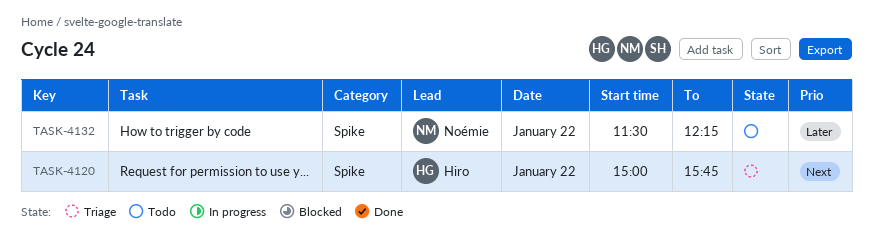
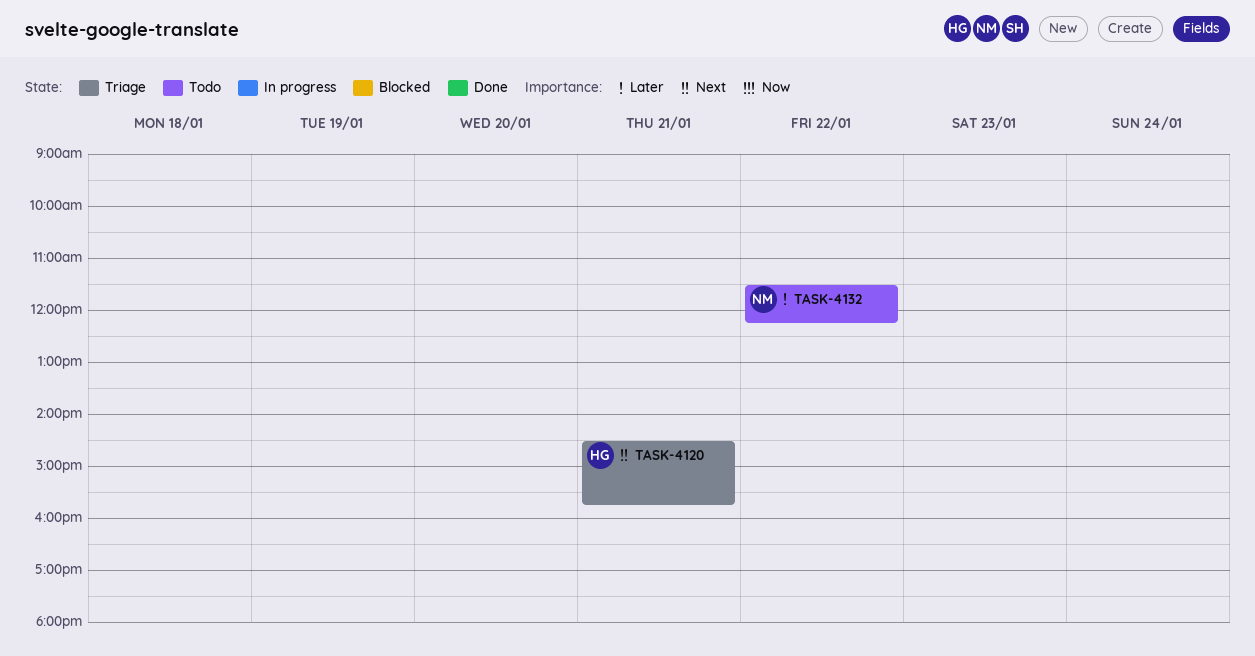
TASK-4120, day: Jan 22 -> Jan 21
TASK-4120, begins: 15:00 -> 14:30

